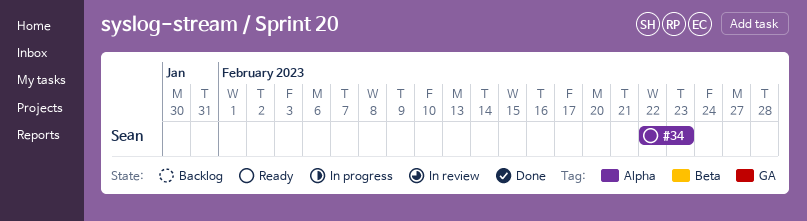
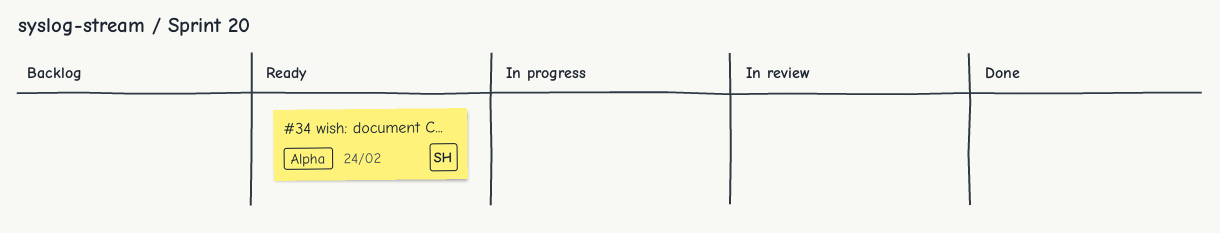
#34, due: Feb 23 -> Feb 24

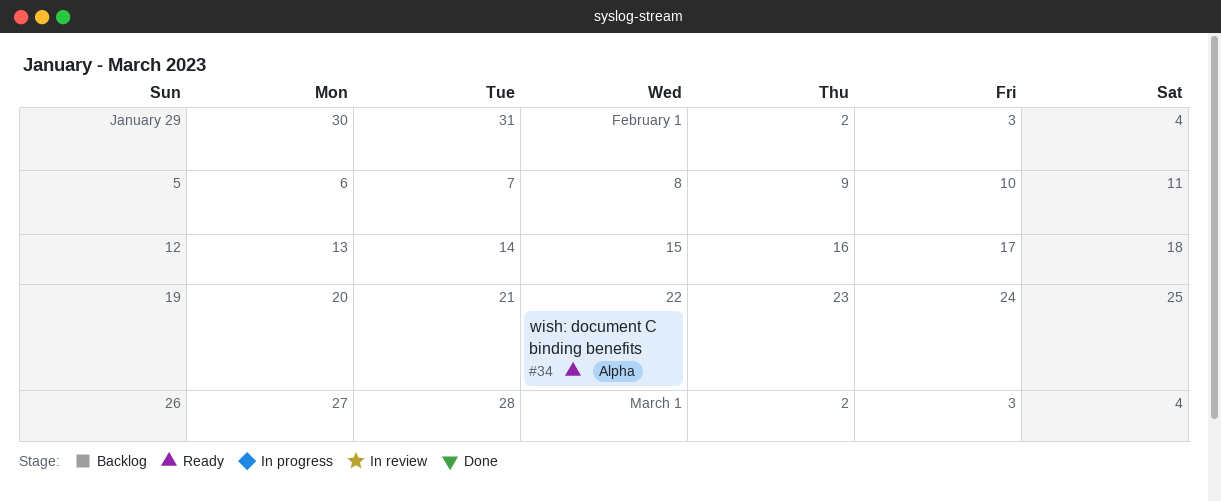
#34, due: Feb 24 -> Feb 22

